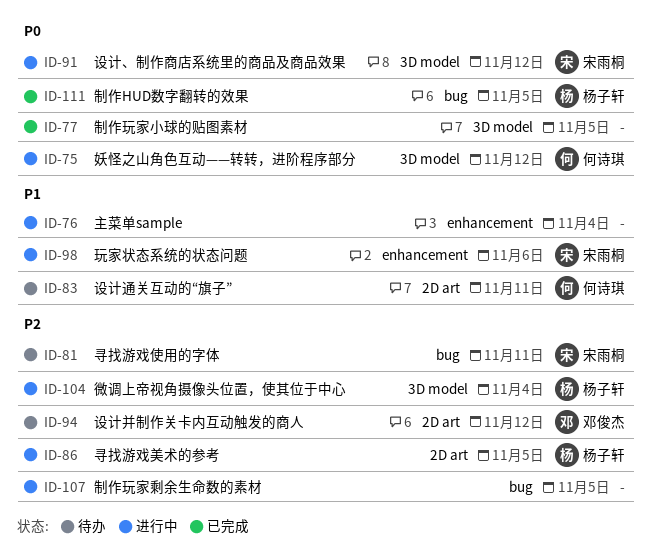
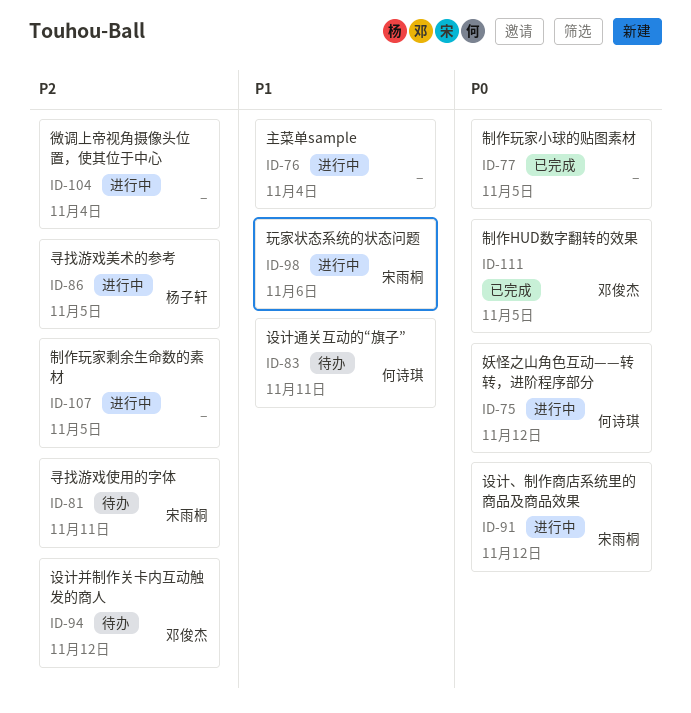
ID-104, owner: 杨子轩 -> none
ID-111, owner: 杨子轩 -> 邓俊杰

